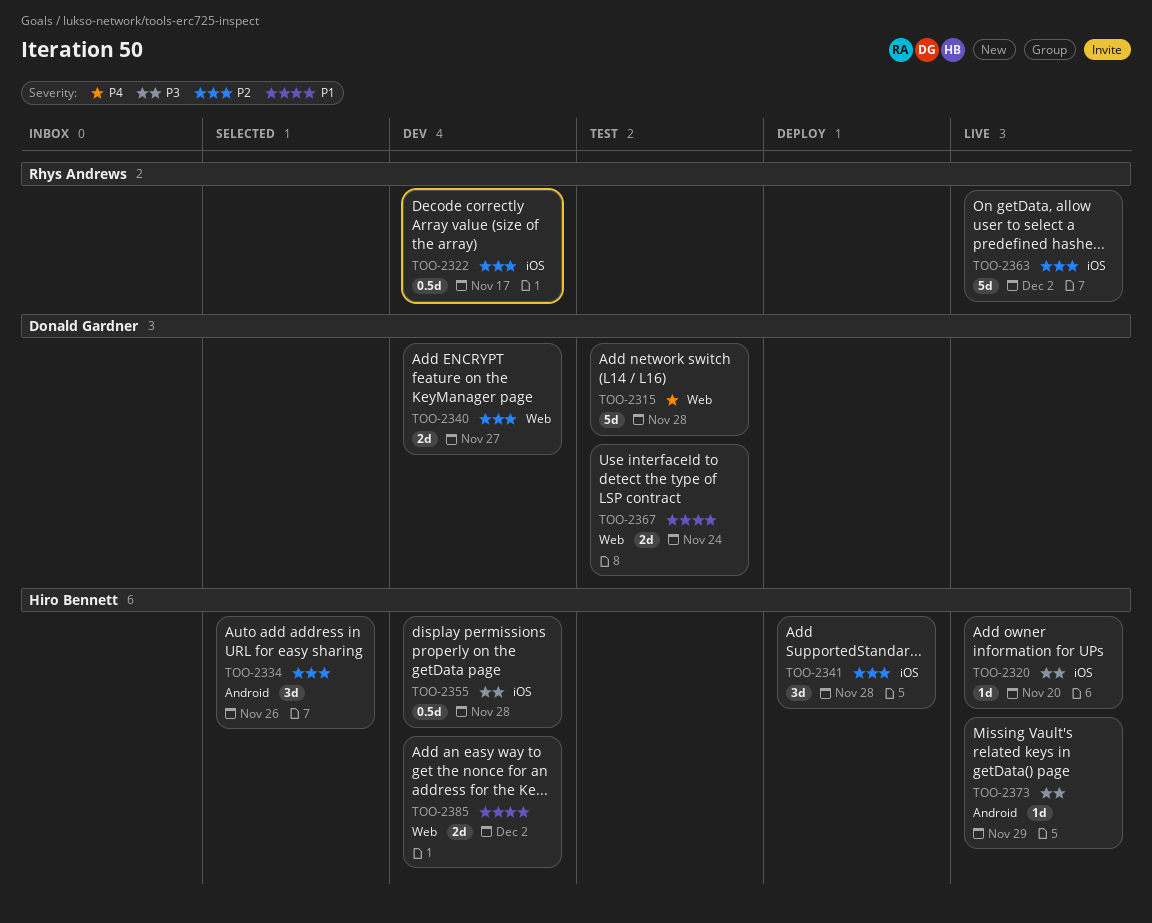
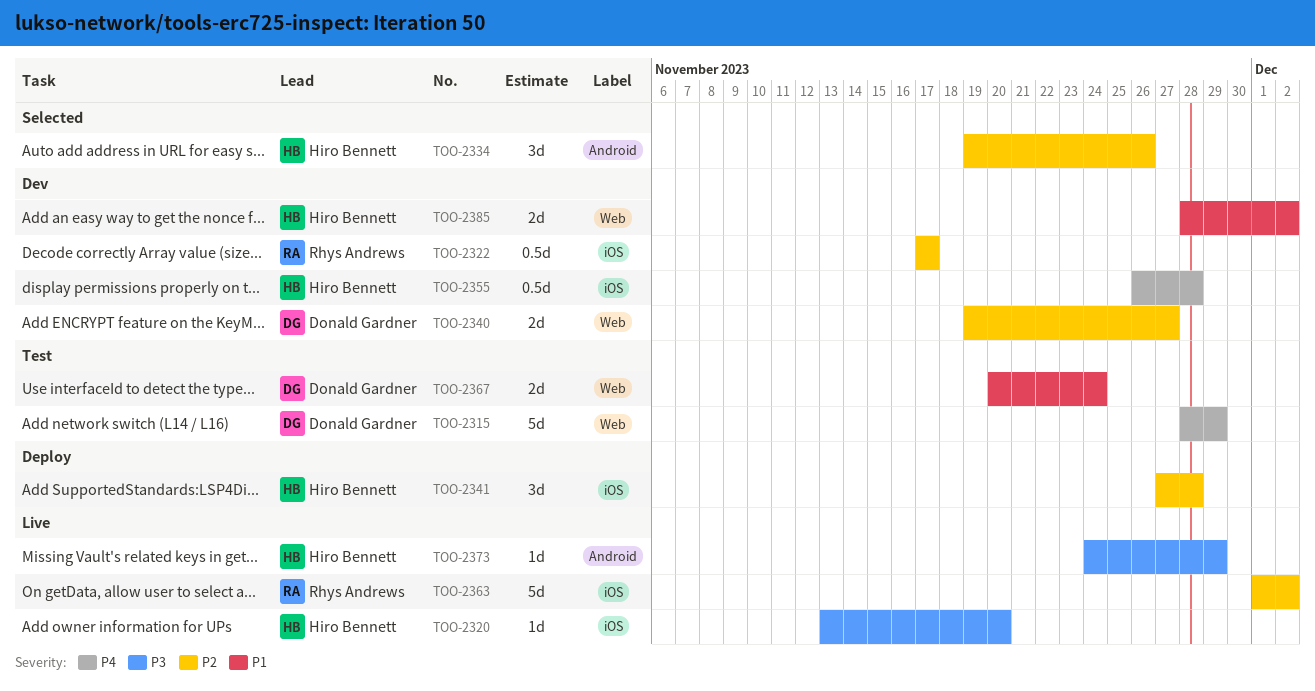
TOO-2315, due: Nov 28 -> Nov 29
TOO-2355, priority: P3 -> P4

